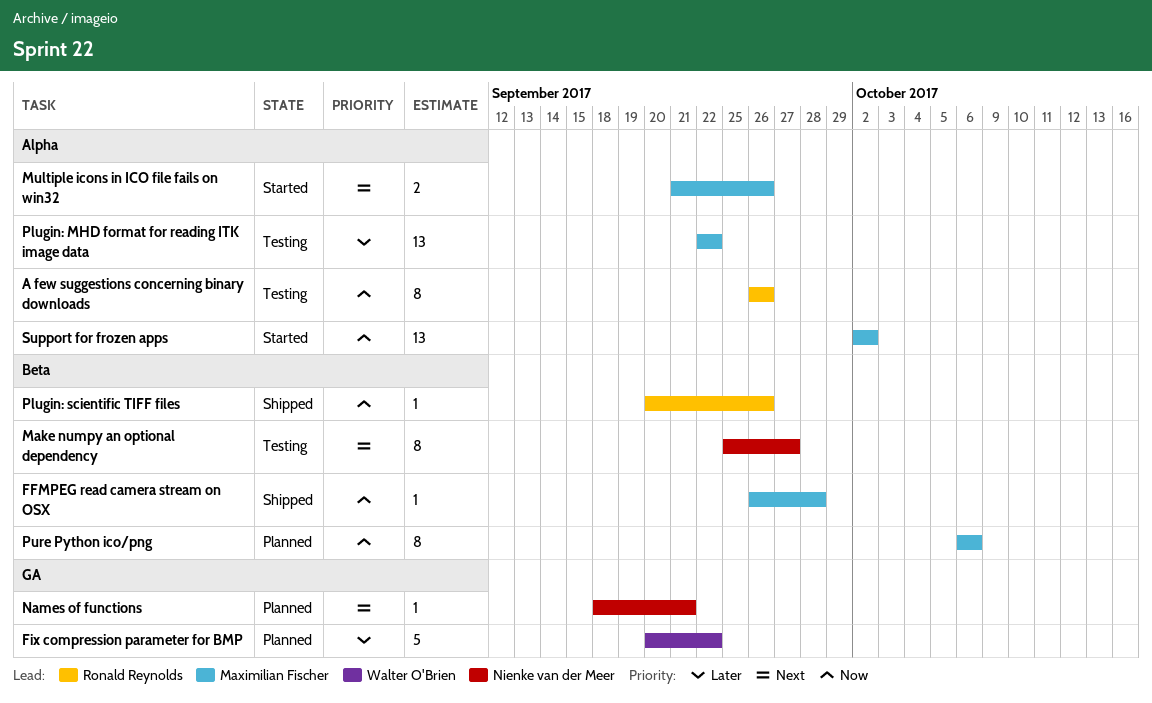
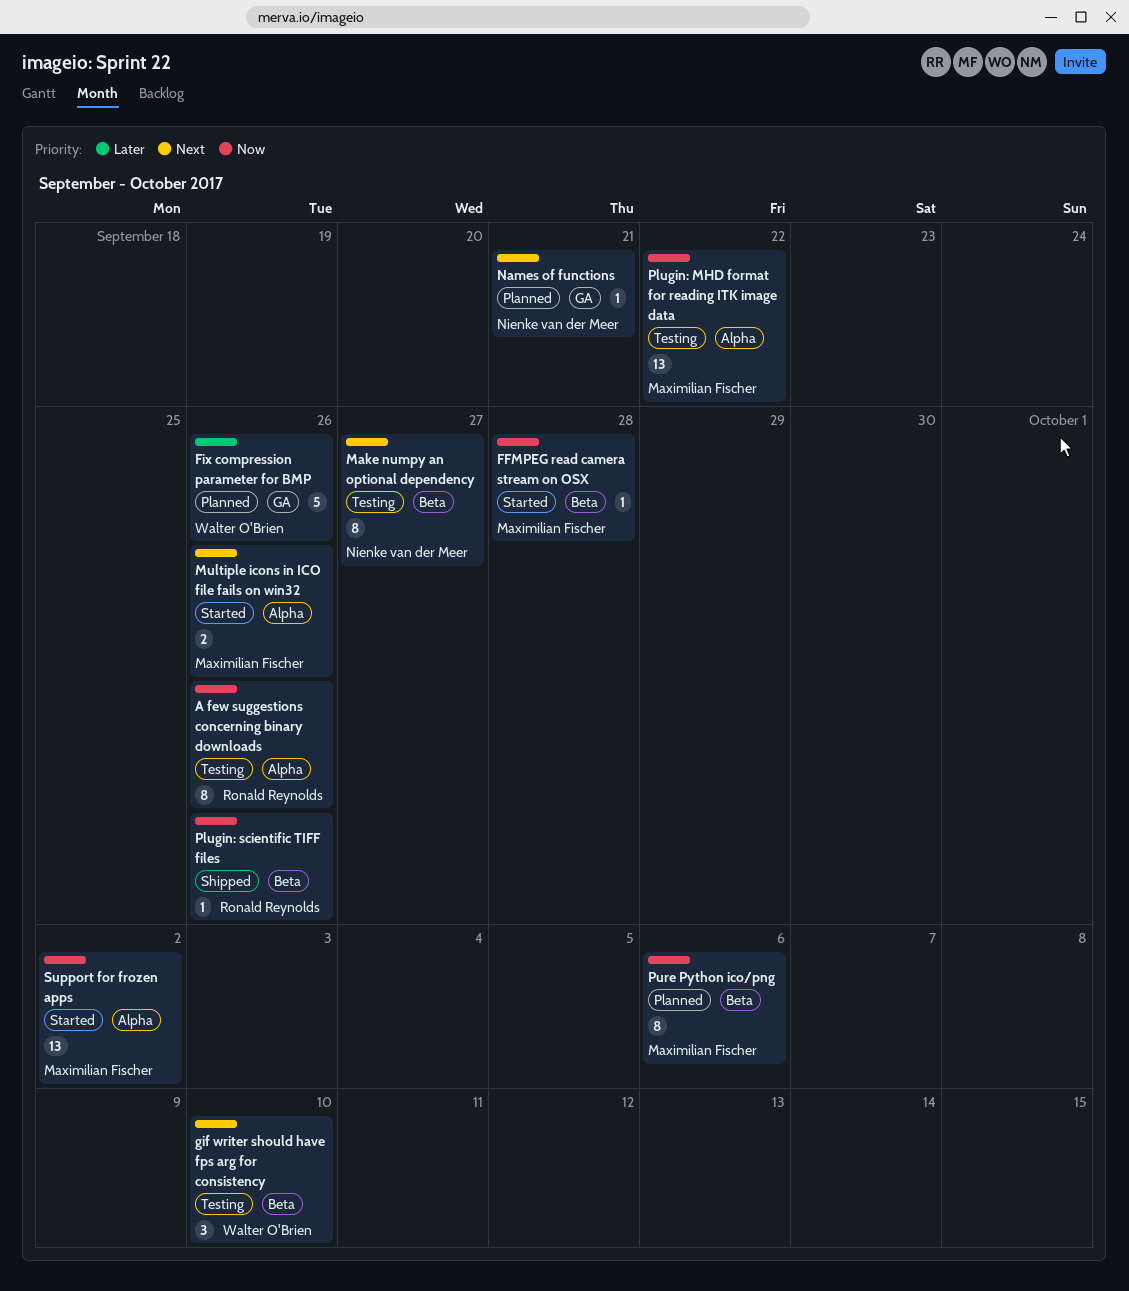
FFMPEG read camera stream on OSX, status: Shipped -> Started
Fix compression parameter for BMP, due: Sep 22 -> Sep 26
gif writer should have fps arg for consistency: none -> present
Plugin: MHD format for reading ITK image data, priority: Later -> Now

